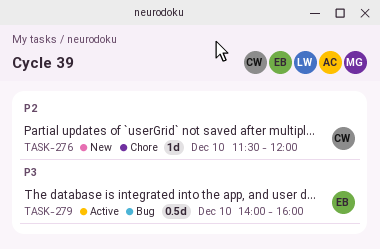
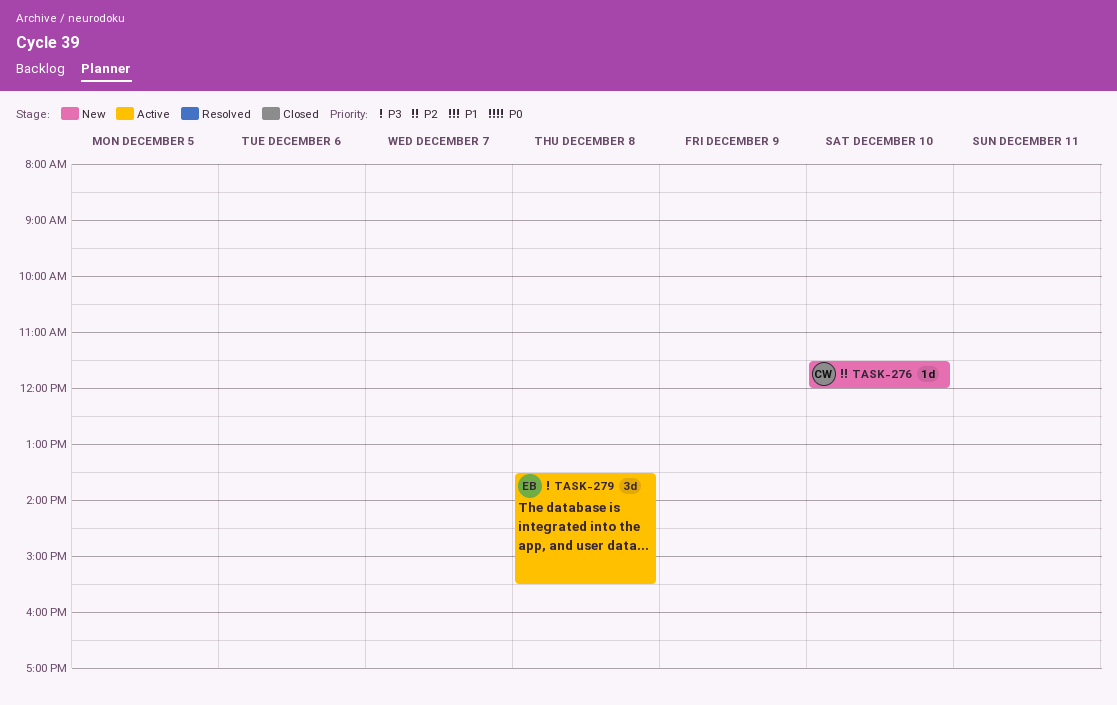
TASK-279, estimate: 0.5d -> 3d
TASK-279, day: Dec 10 -> Dec 8
TASK-279, begins: 14:00 -> 13:30
TASK-279, ends: 16:00 -> 15:30

